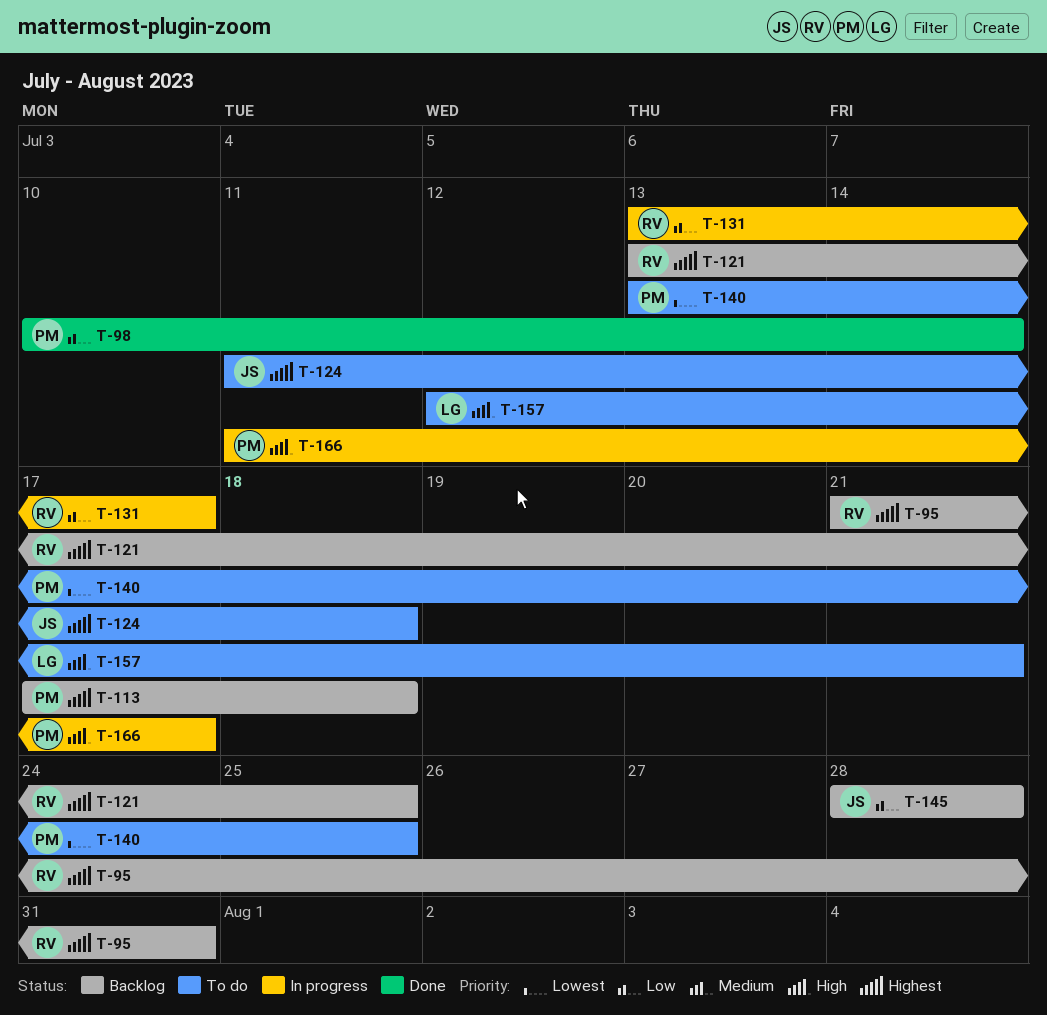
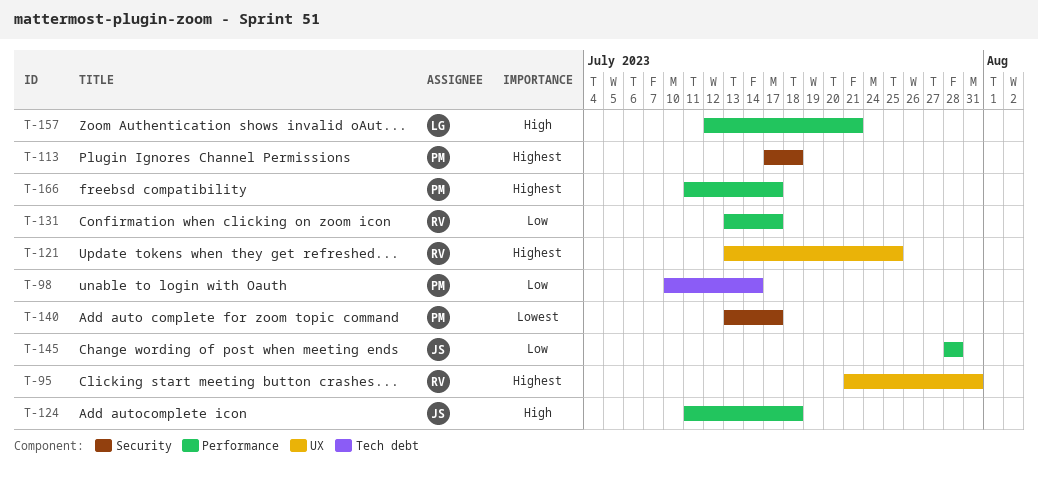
T-124, priority: Highest -> High
T-140, due: Jul 25 -> Jul 17
T-166, priority: High -> Highest

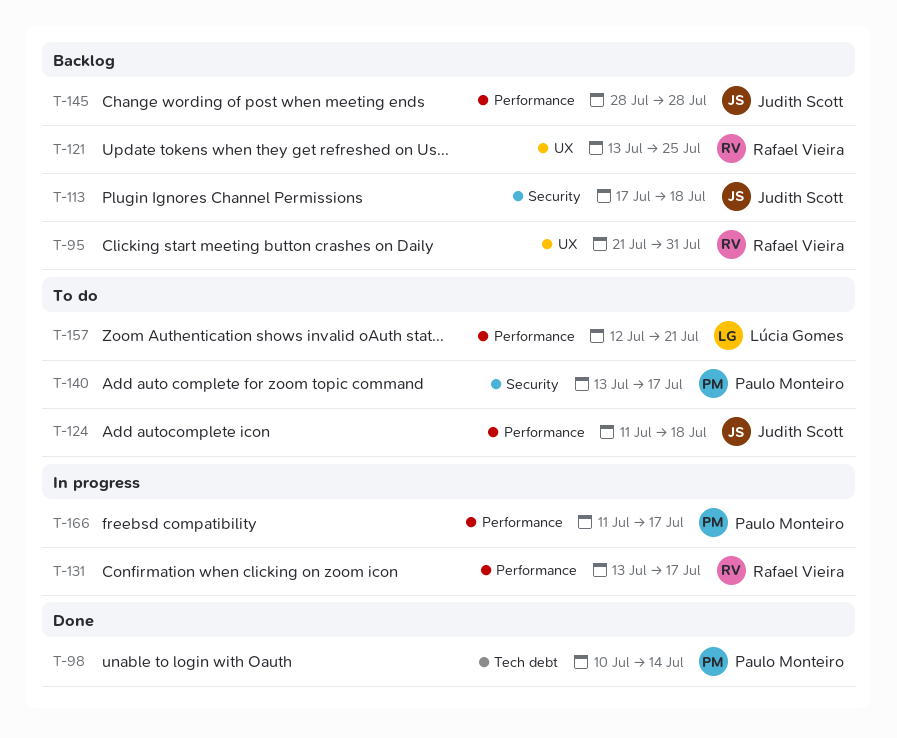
T-113, owner: Paulo Monteiro -> Judith Scott

